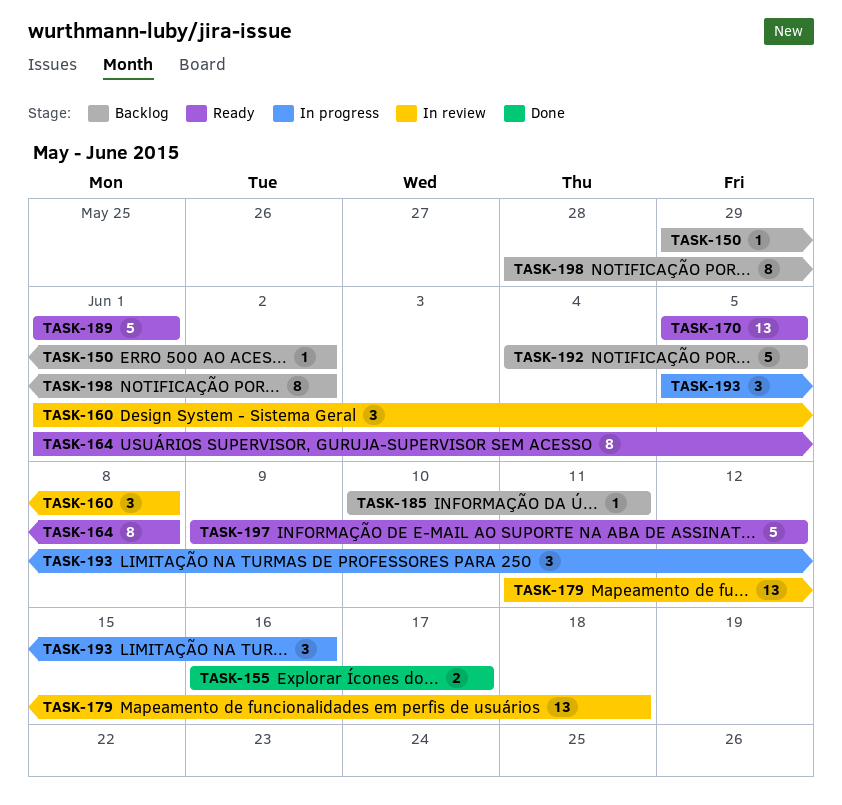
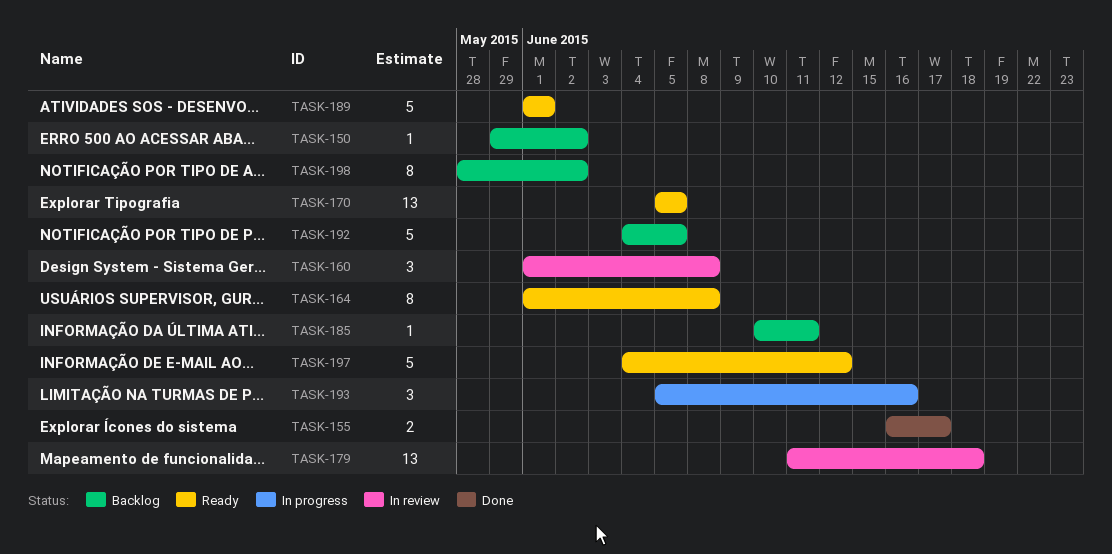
TASK-197, start: Jun 9 -> Jun 4

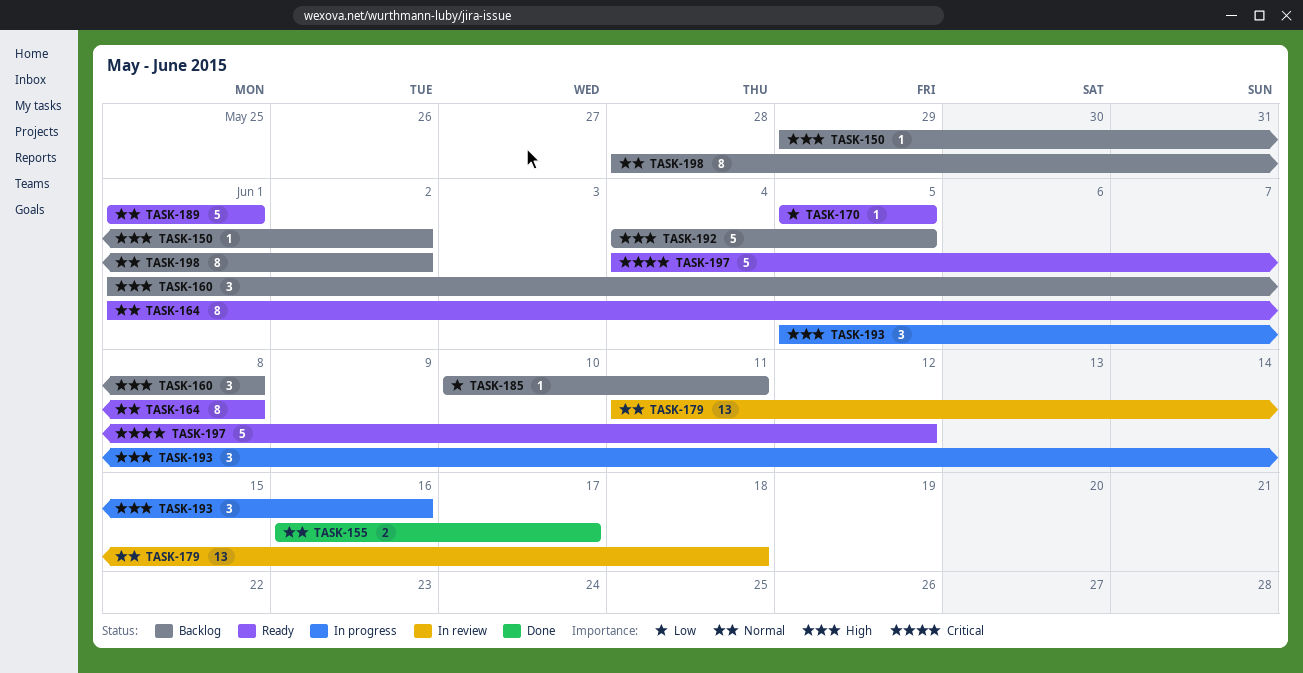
TASK-160, status: In review -> Backlog
TASK-170, estimate: 13 -> 1

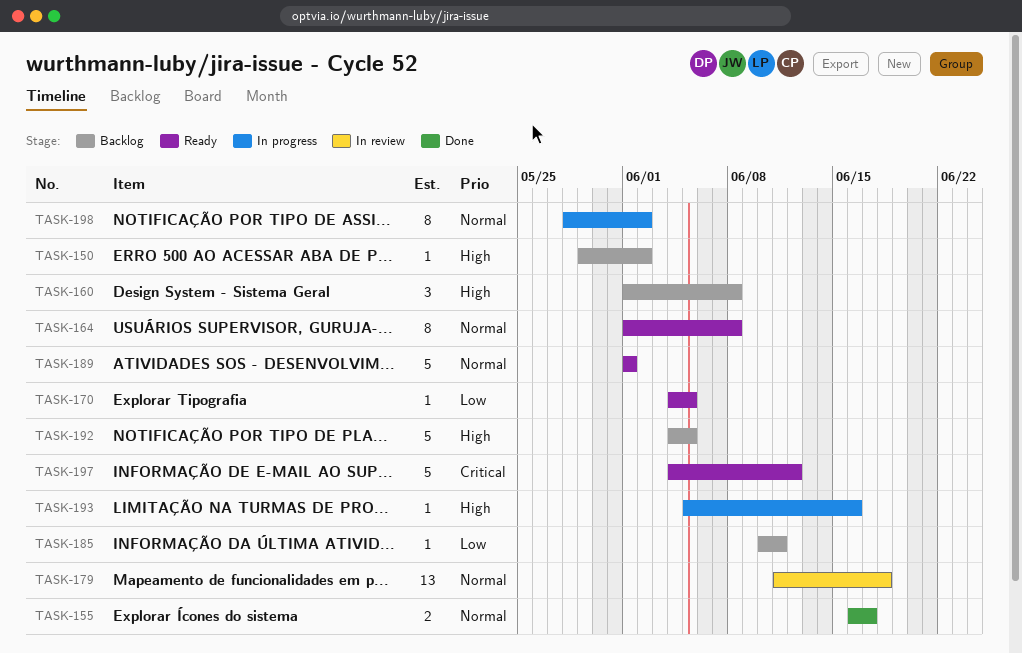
TASK-170, start: Jun 5 -> Jun 4
TASK-193, estimate: 3 -> 1
TASK-198, status: Backlog -> In progress

